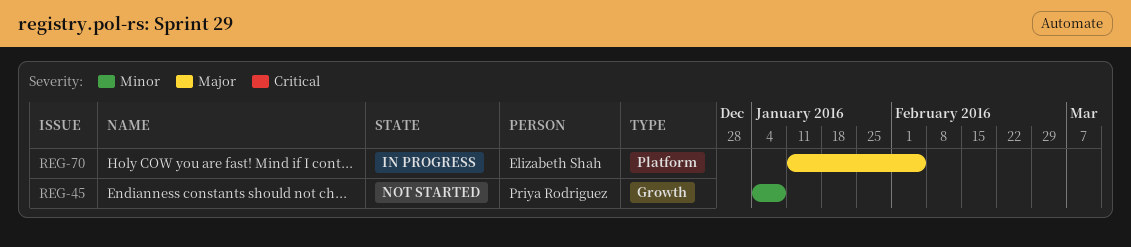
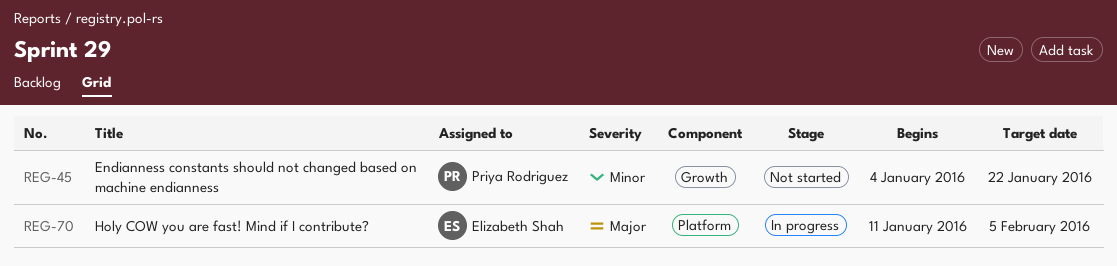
REG-45, due: Jan 8 -> Jan 22

